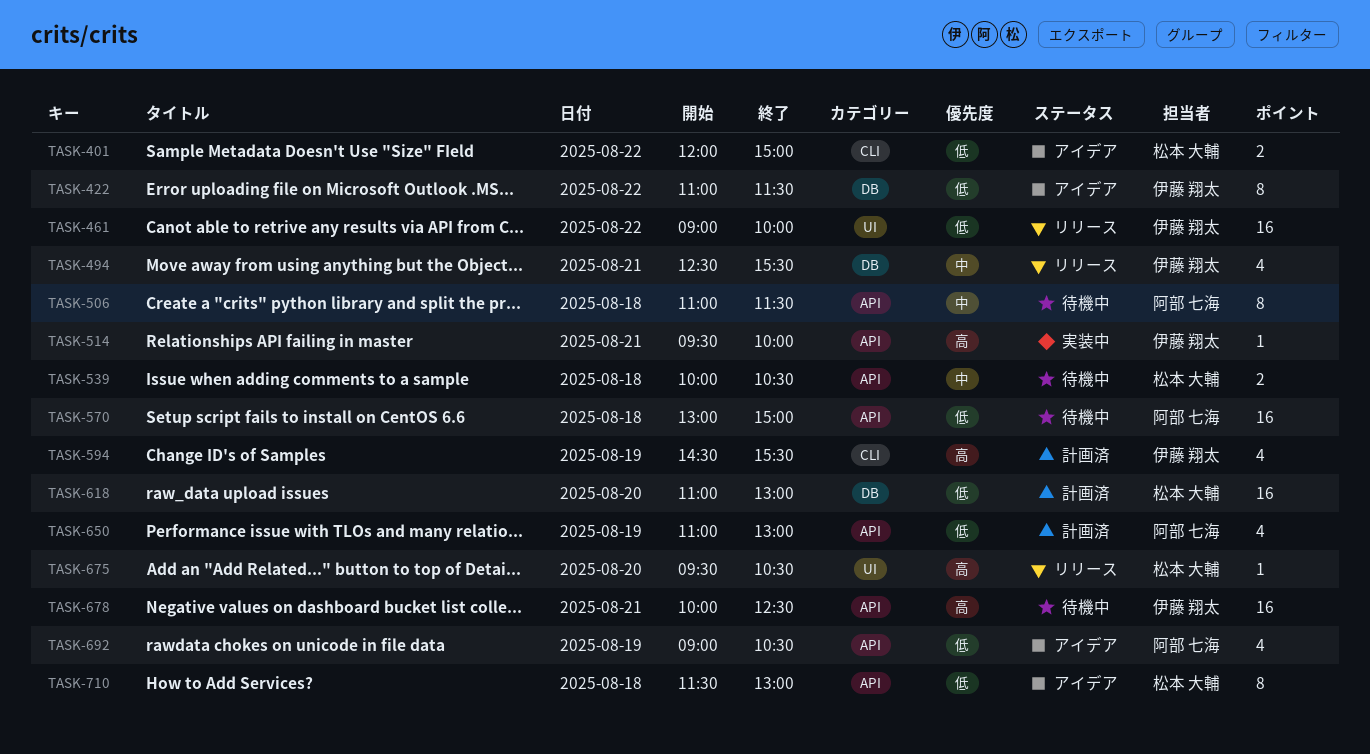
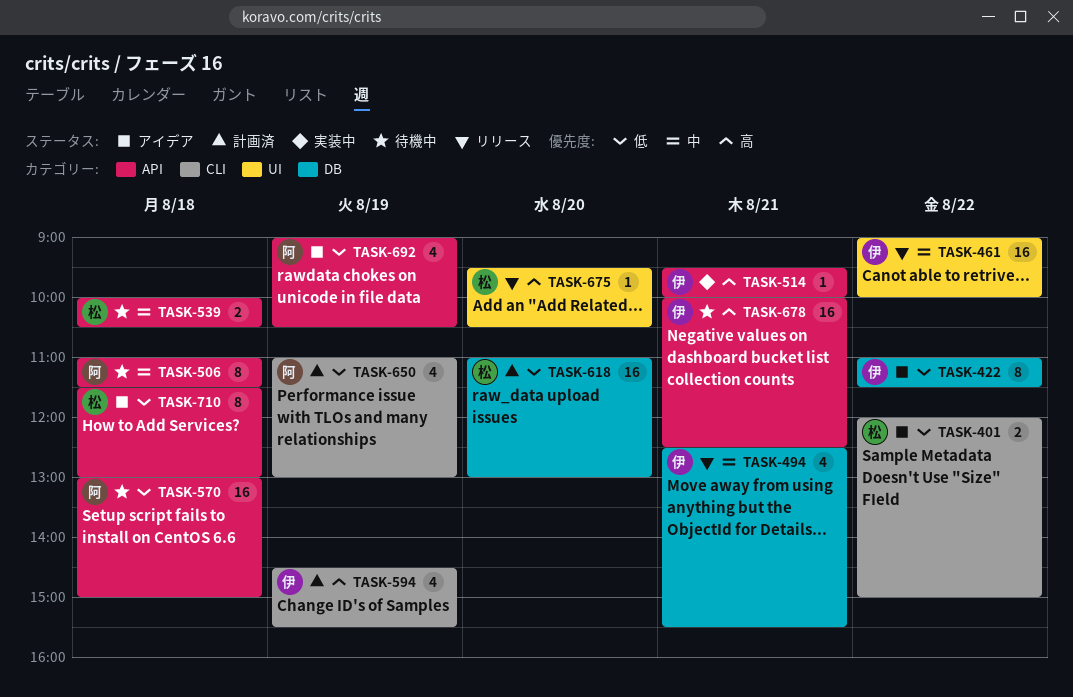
TASK-461, priority: 低 -> 中
TASK-650, label: API -> CLI

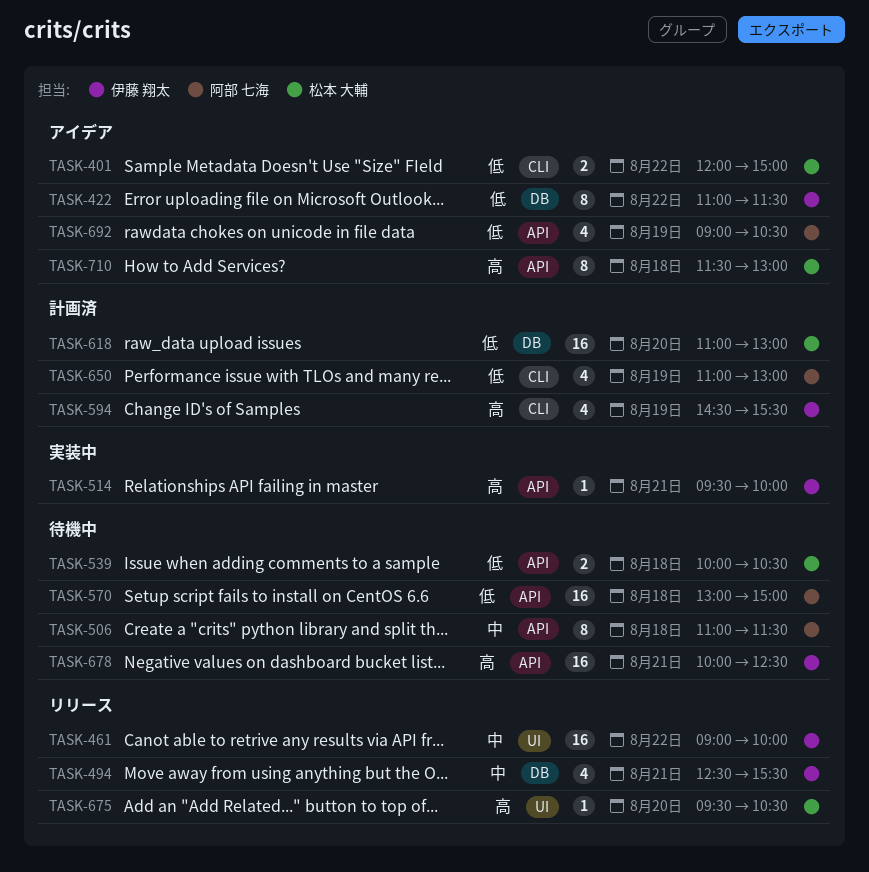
TASK-539, priority: 中 -> 低
TASK-710, priority: 低 -> 高

